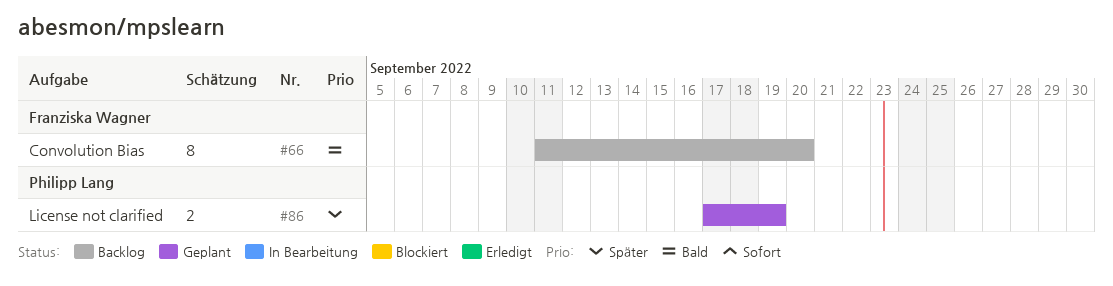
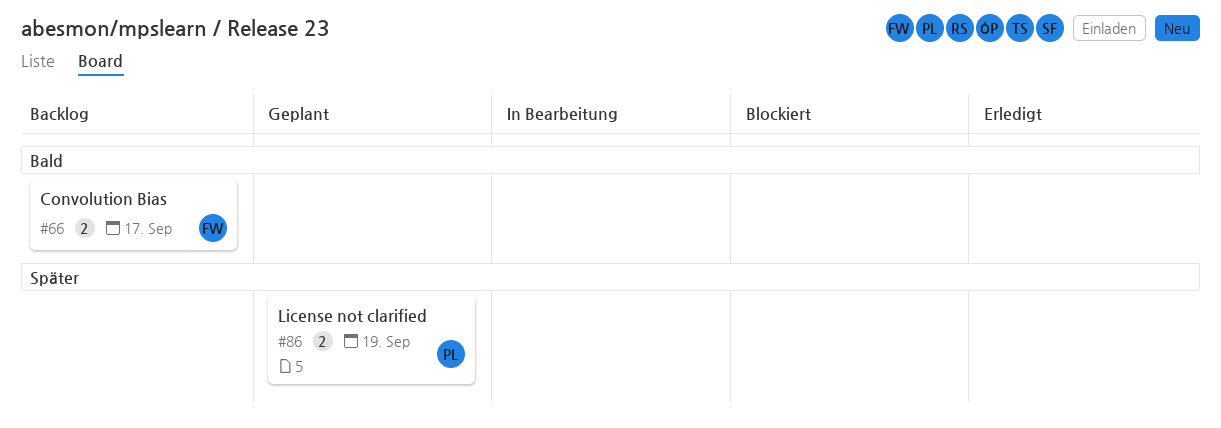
#66, estimate: 8 -> 2
#66, due: Sep 20 -> Sep 17

